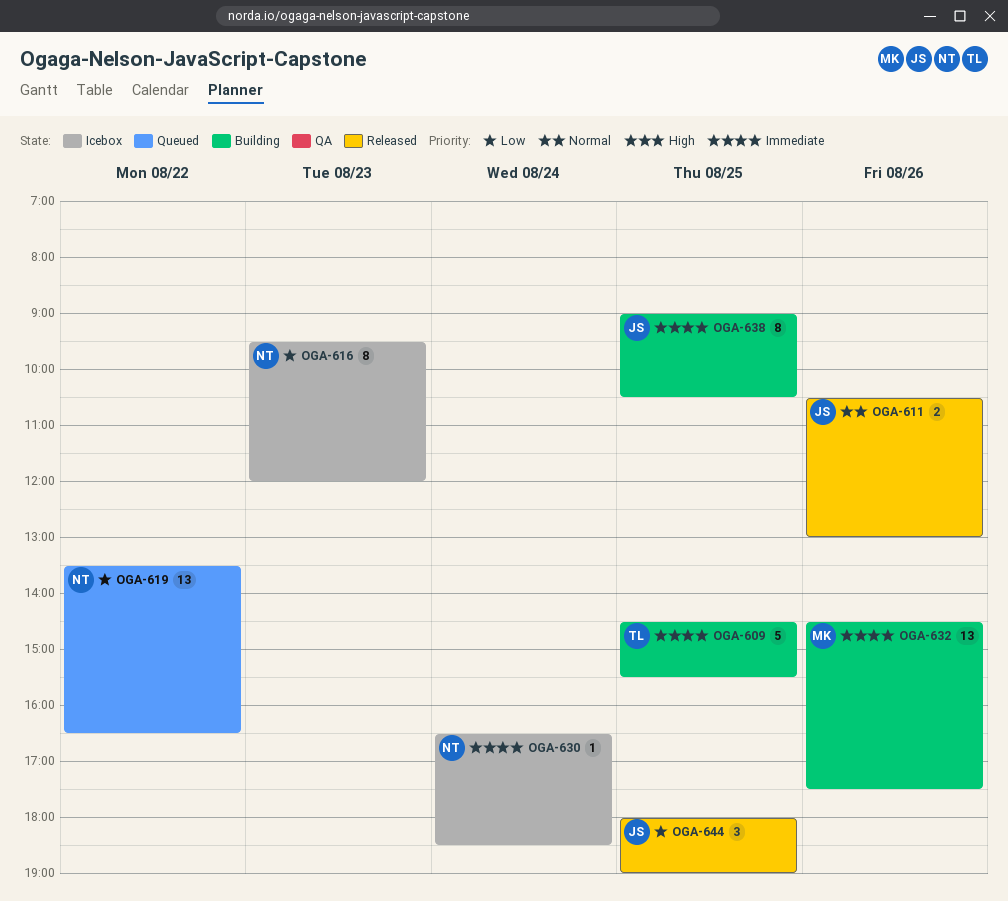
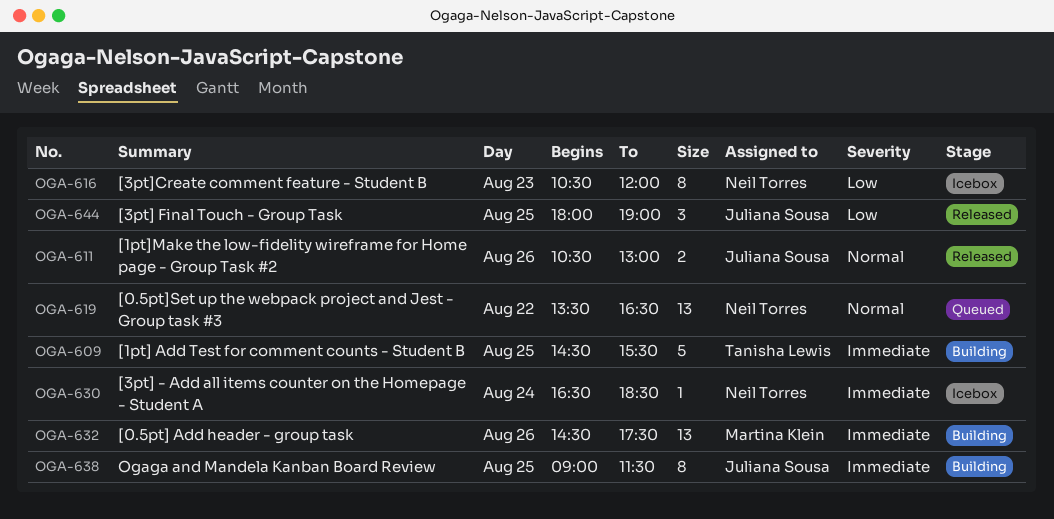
OGA-616, begins: 09:30 -> 10:30
OGA-619, priority: Low -> Normal
OGA-638, ends: 10:30 -> 11:30

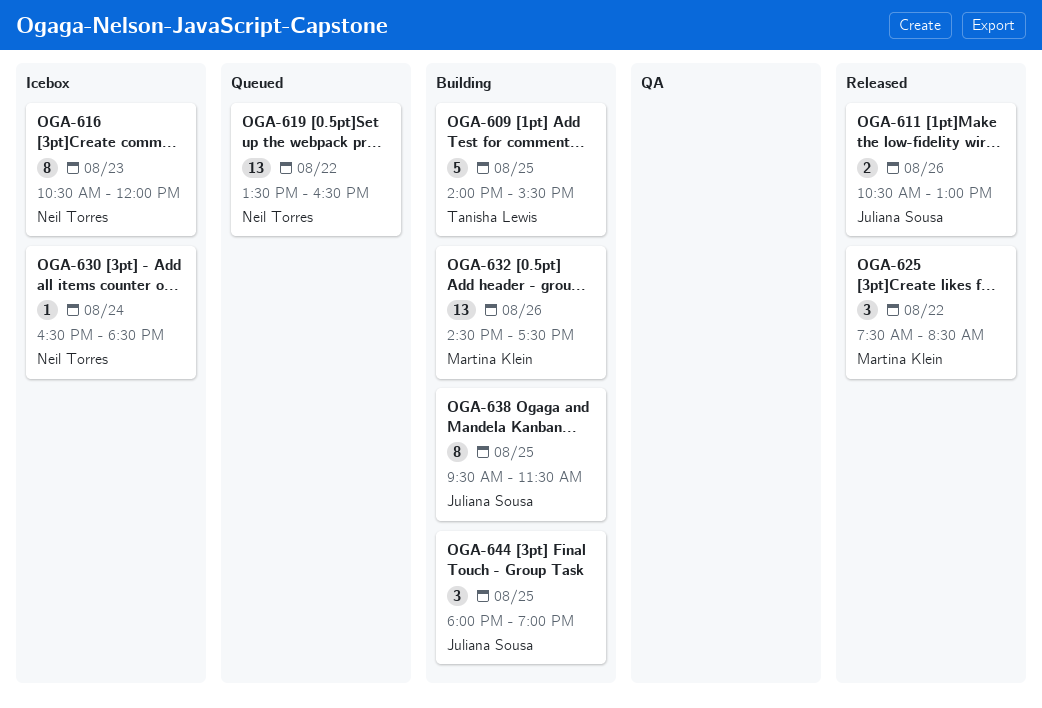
OGA-609, begins: 14:30 -> 14:00
OGA-625: none -> present
OGA-638, begins: 09:00 -> 09:30
OGA-644, status: Released -> Building

